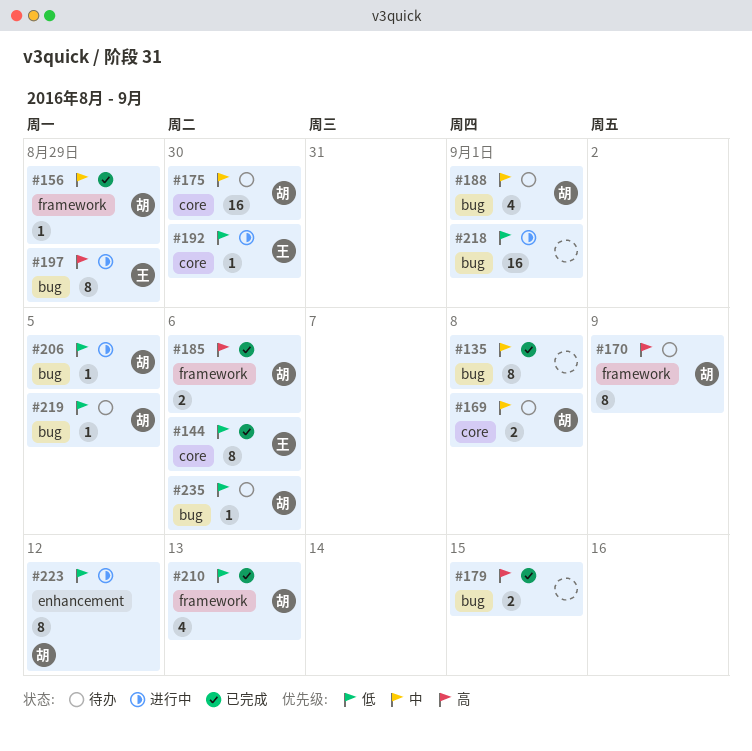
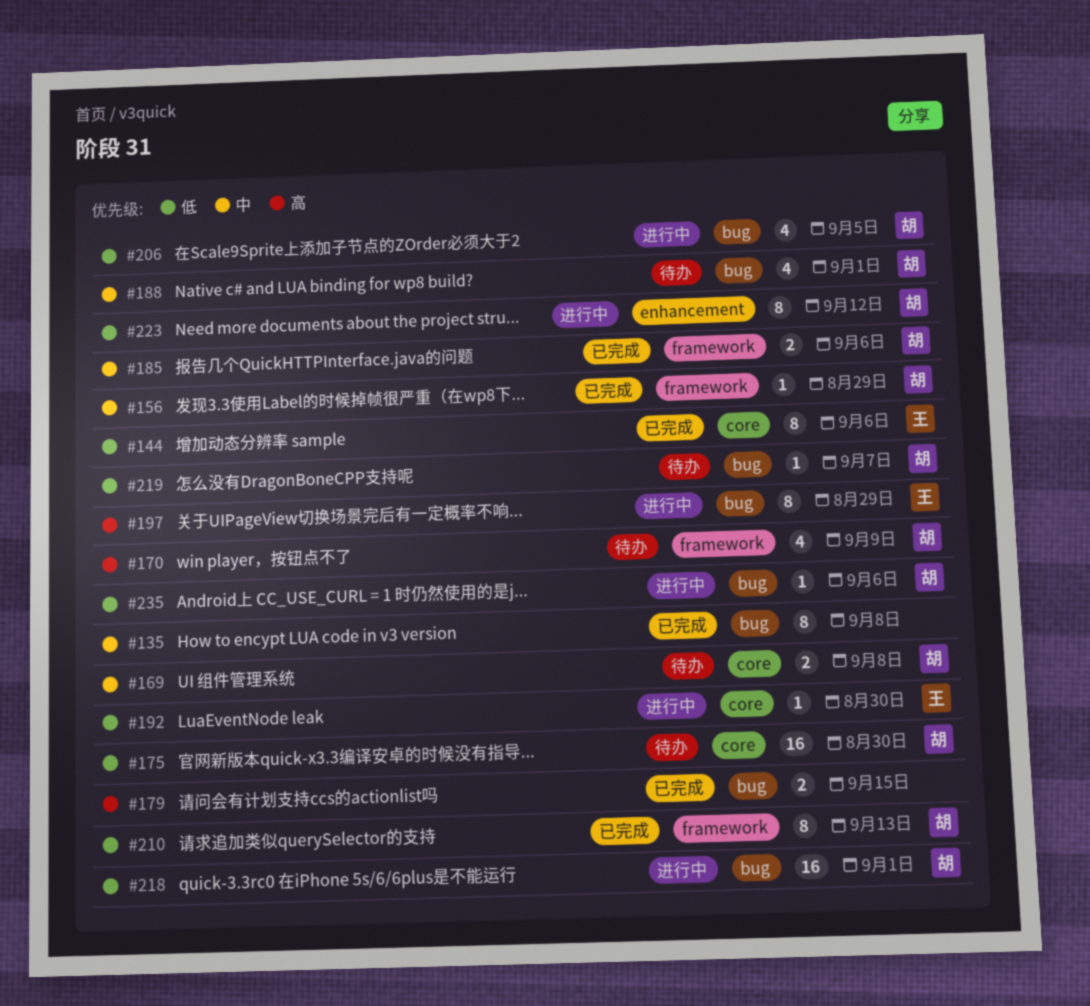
#170, estimate: 8 -> 4
#175, priority: 中 -> 低
#185, priority: 高 -> 中
#206, estimate: 1 -> 4
#210, estimate: 4 -> 8
#218, owner: none -> 胡
#219, due: Sep 5 -> Sep 7
#235, status: 待办 -> 进行中

